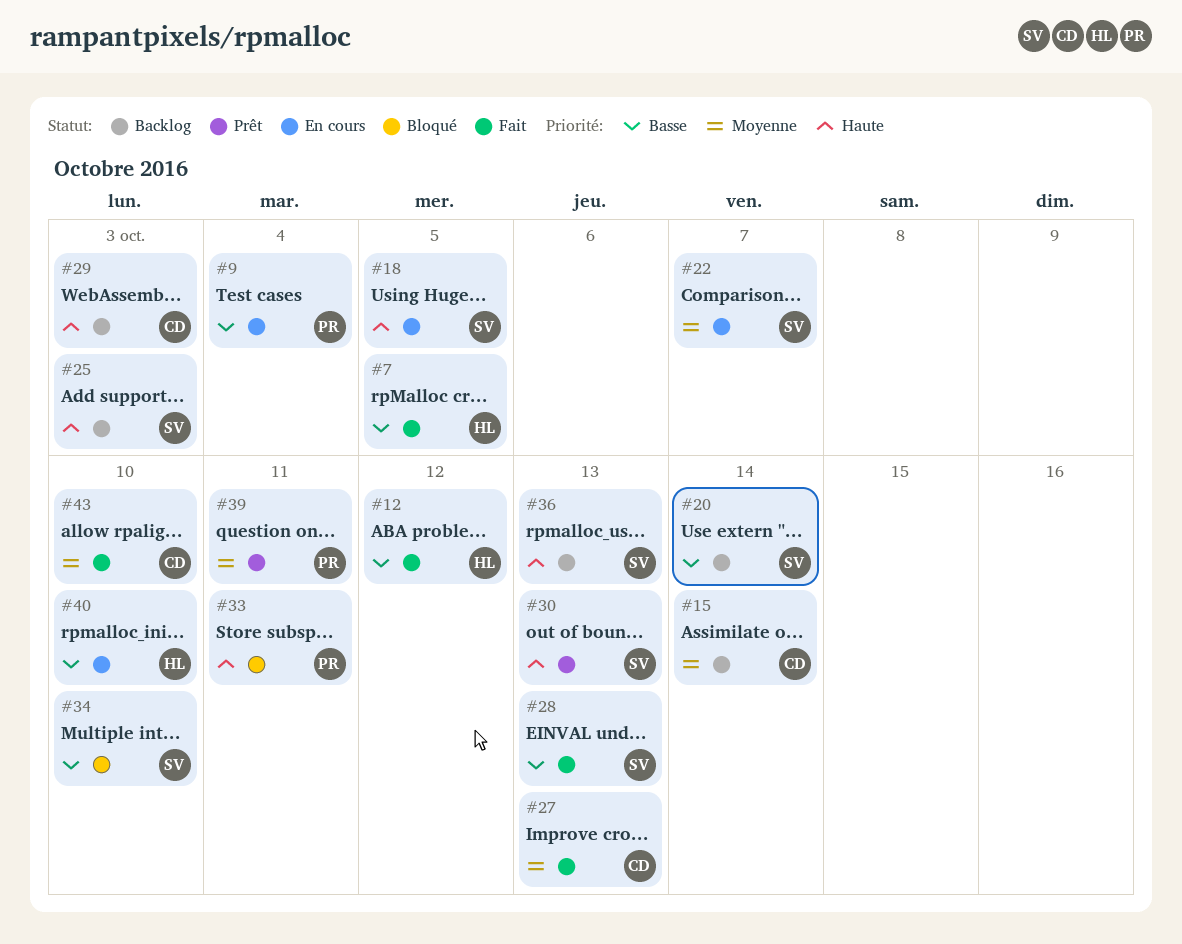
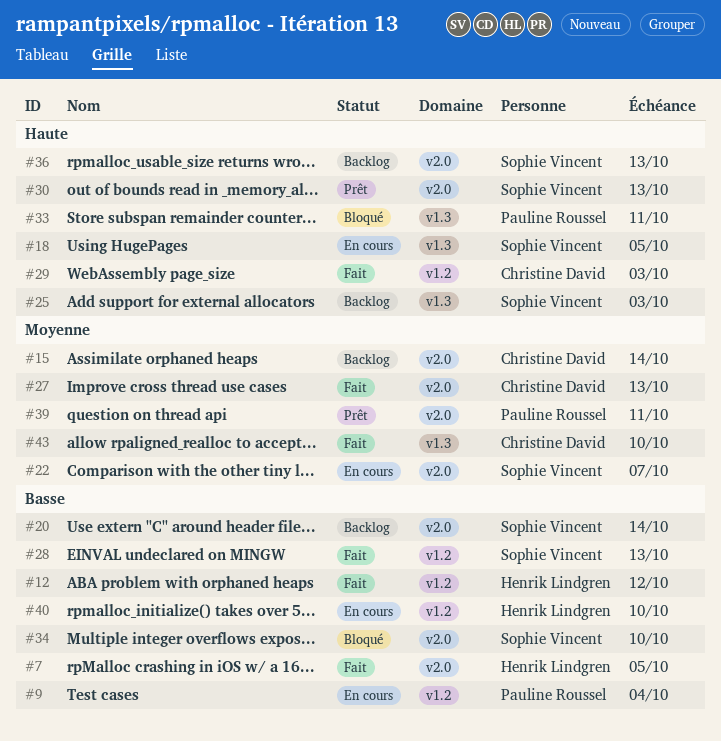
#29, status: Backlog -> Fait

